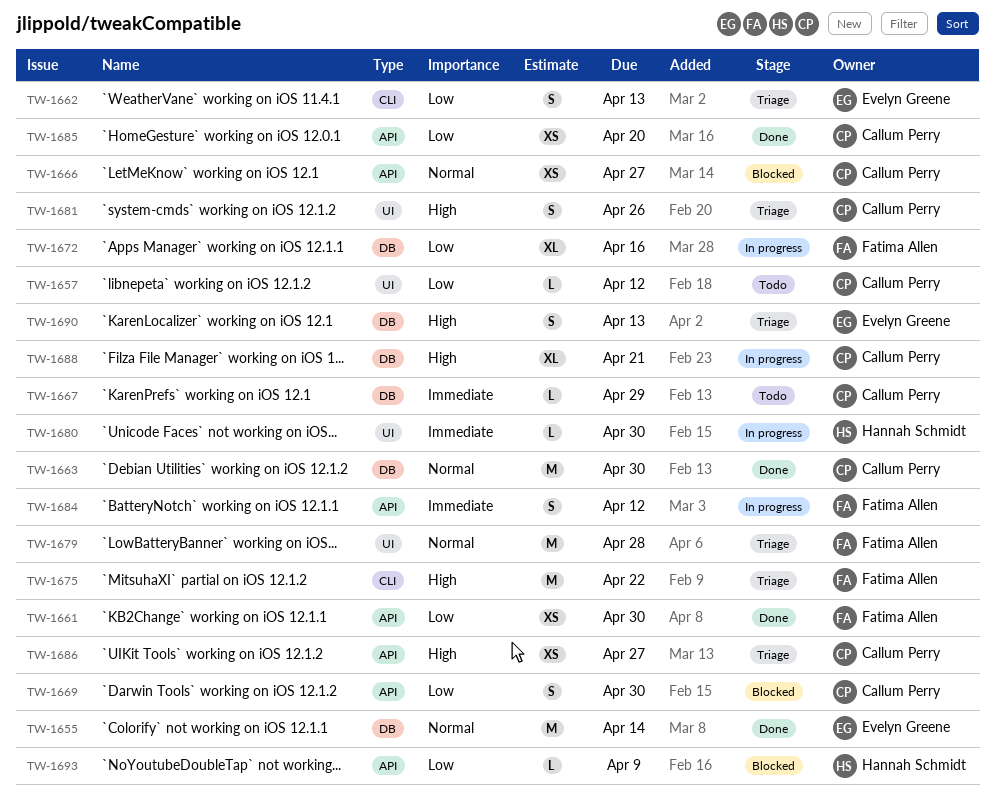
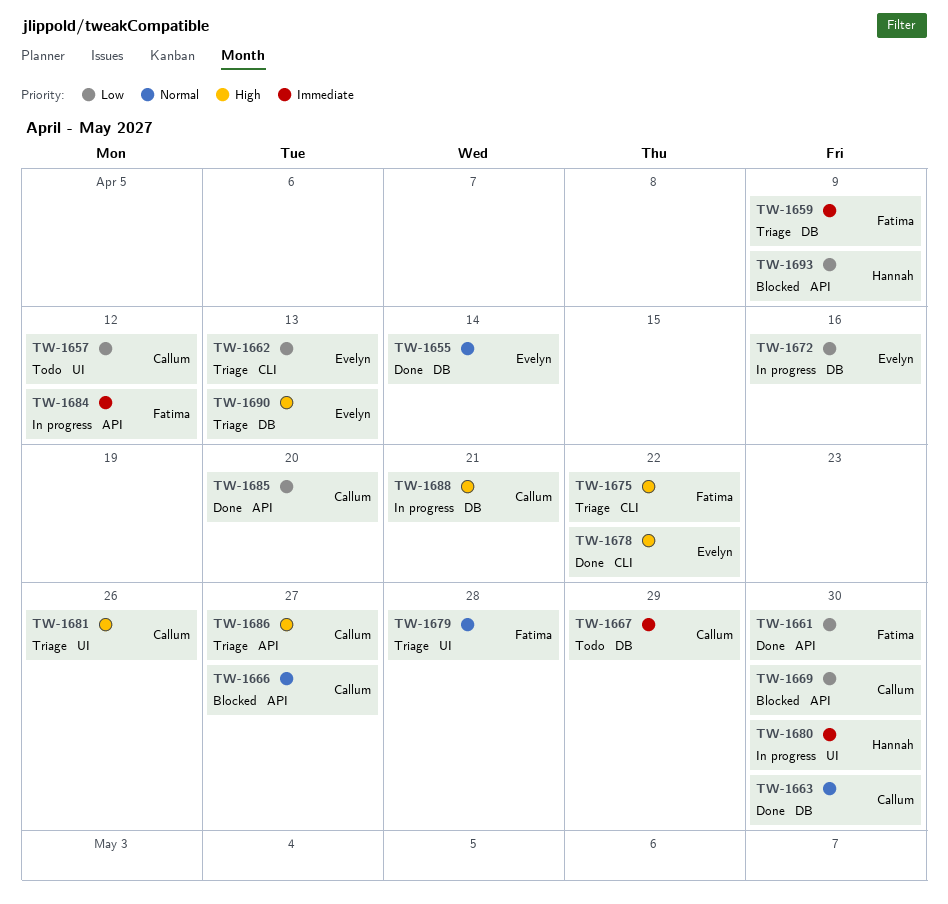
TW-1659: none -> present
TW-1672, owner: Fatima Allen -> Evelyn Greene
TW-1678: none -> present

